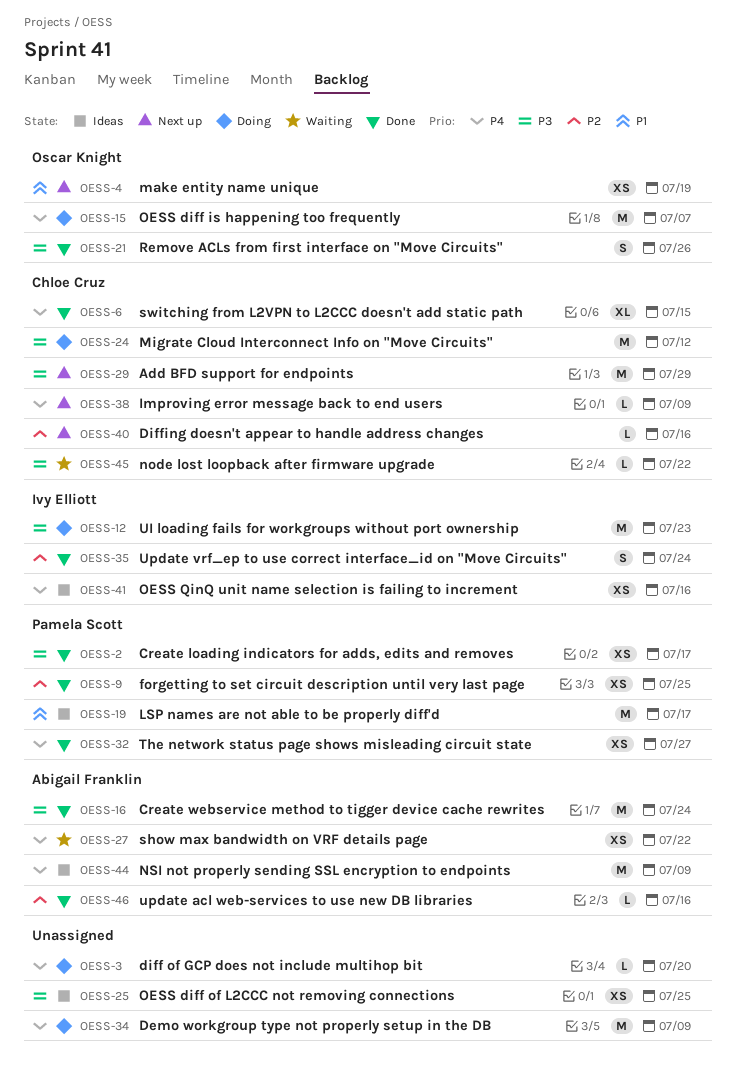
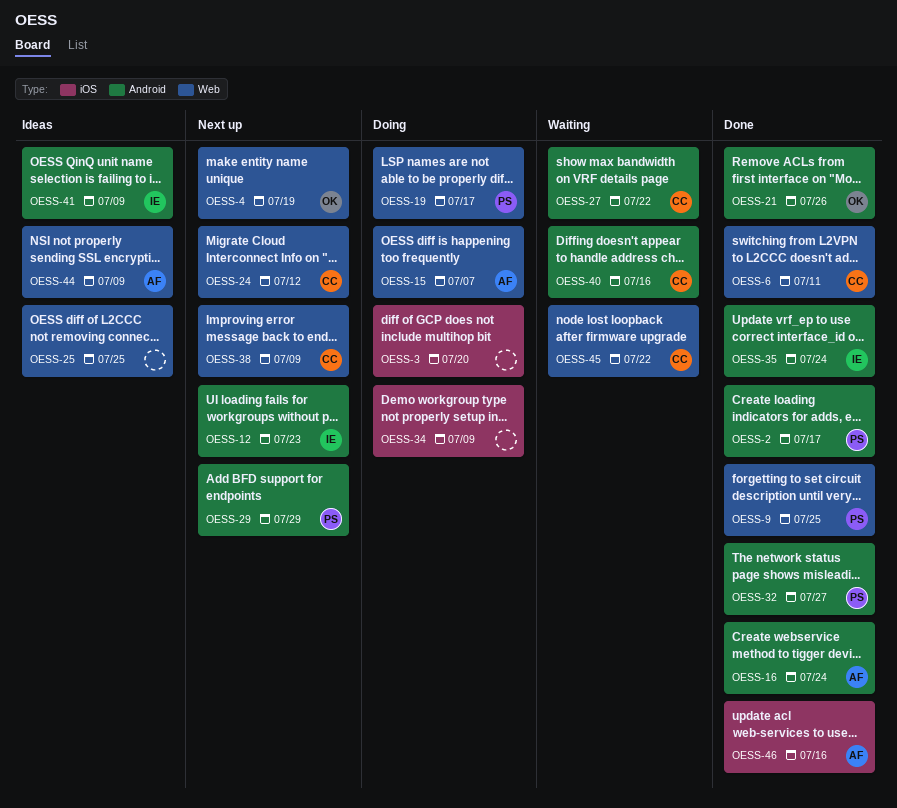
OESS-6, due: Jul 15 -> Jul 11
OESS-12, status: Doing -> Next up
OESS-15, owner: Oscar Knight -> Abigail Franklin
OESS-19, status: Ideas -> Doing
OESS-24, status: Doing -> Next up
OESS-27, owner: Abigail Franklin -> Chloe Cruz
OESS-29, owner: Chloe Cruz -> Pamela Scott
OESS-40, status: Next up -> Waiting
OESS-41, due: Jul 16 -> Jul 9

